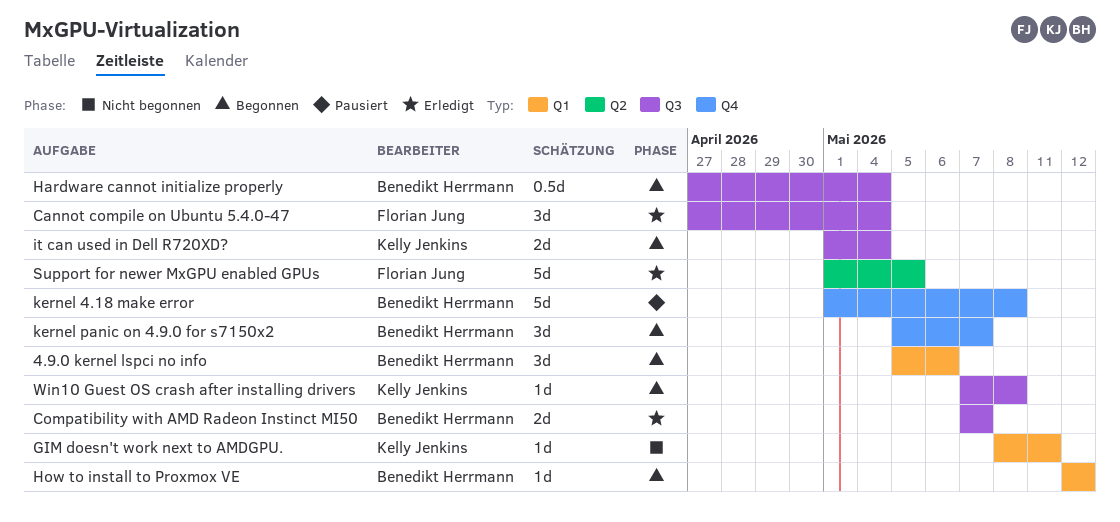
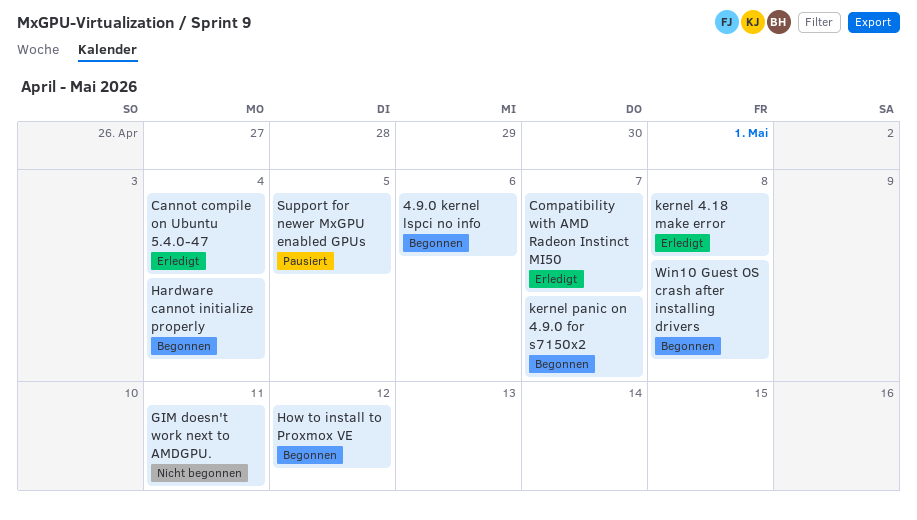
it can used in Dell R720XD?: present -> none
kernel 4.18 make error, status: Pausiert -> Erledigt
Support for newer MxGPU enabled GPUs, status: Erledigt -> Pausiert

